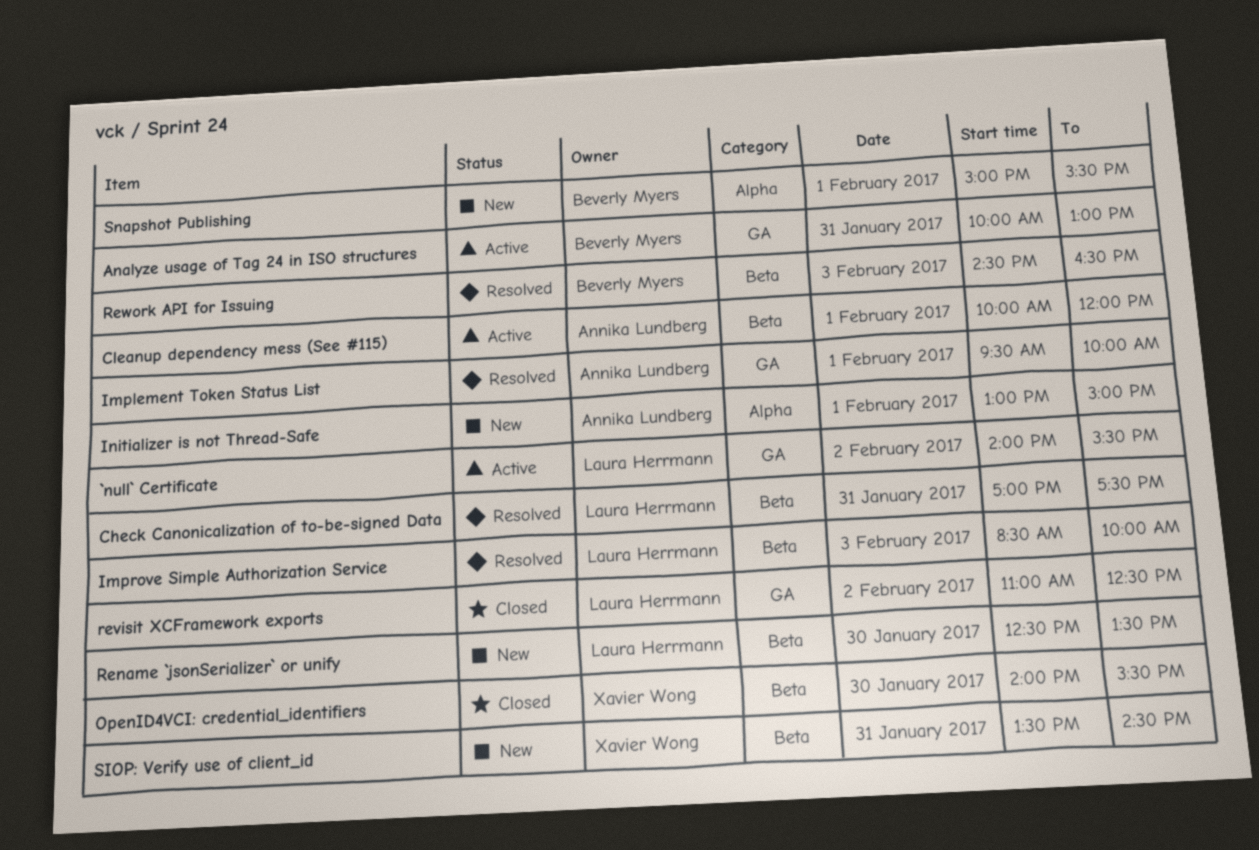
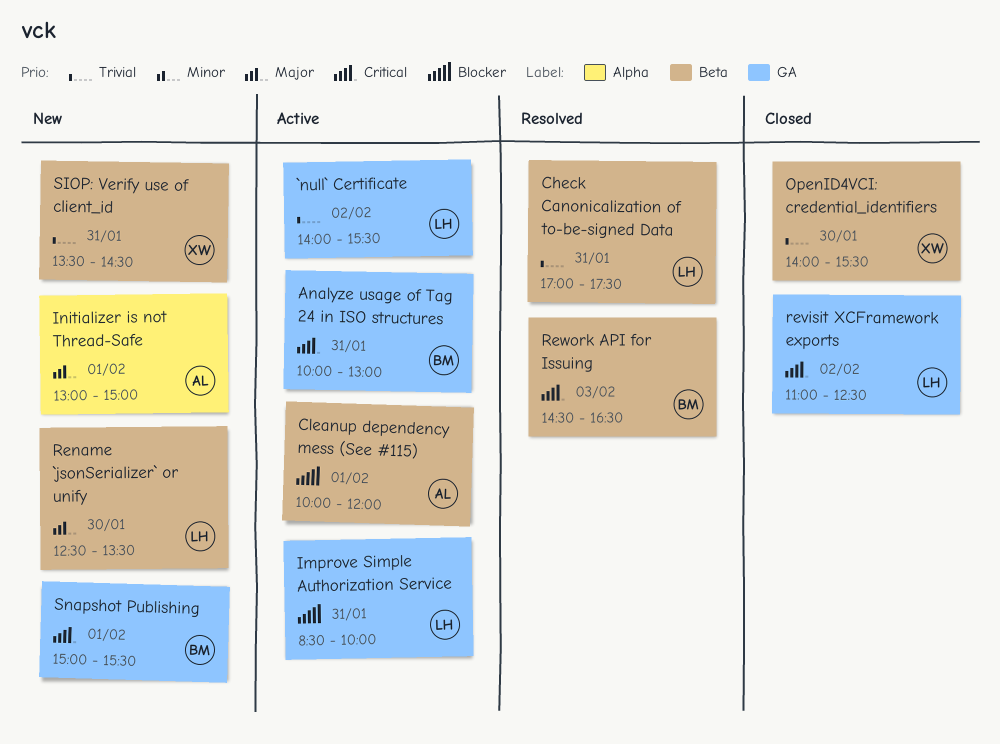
Implement Token Status List: present -> none
Improve Simple Authorization Service, status: Resolved -> Active
Improve Simple Authorization Service, label: Beta -> GA
Improve Simple Authorization Service, day: Feb 3 -> Jan 31
Snapshot Publishing, label: Alpha -> GA

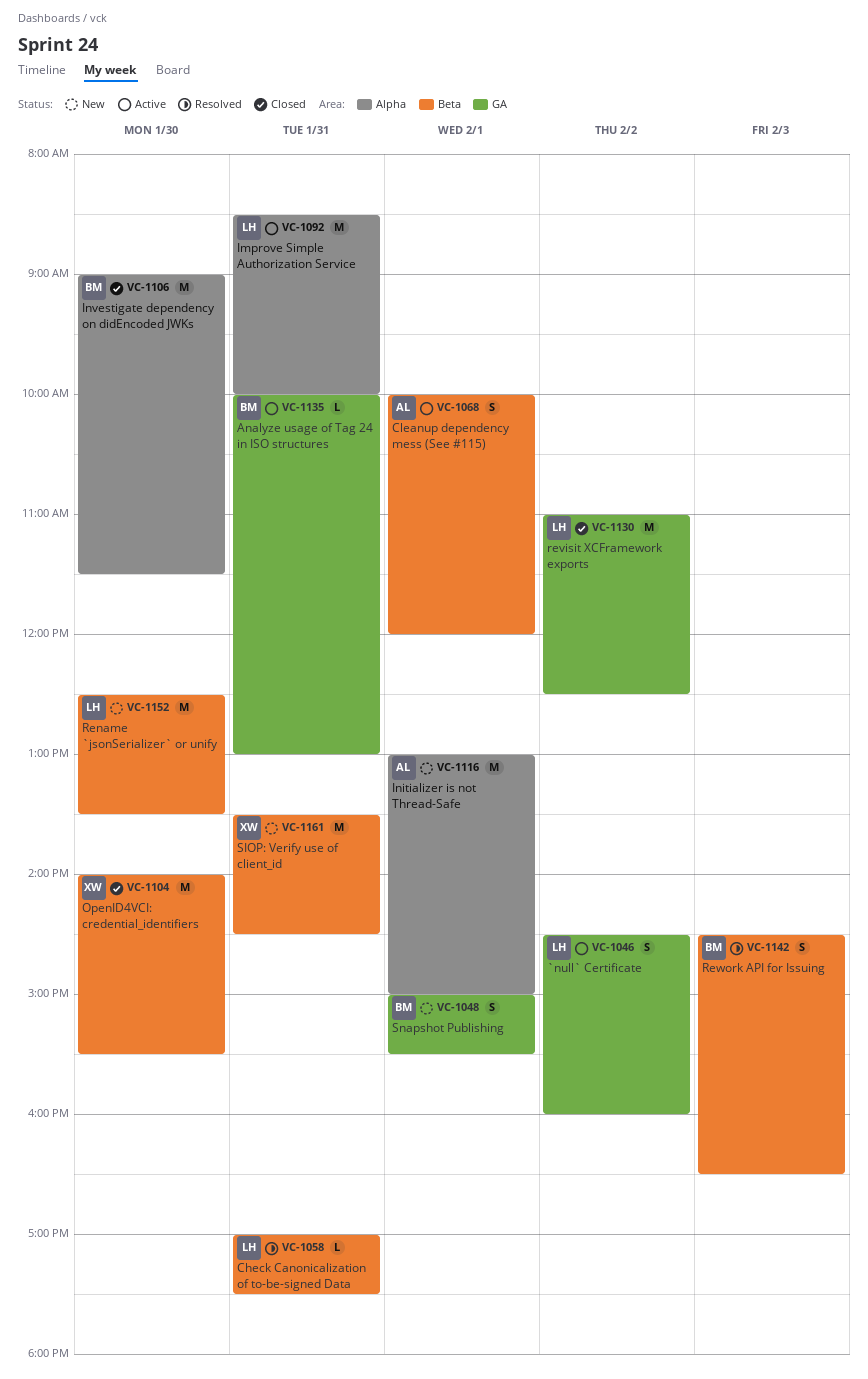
`null` Certificate, begins: 14:00 -> 14:30
`null` Certificate, ends: 15:30 -> 16:00
Improve Simple Authorization Service, label: GA -> Alpha
Investigate dependency on didEncoded JWKs: none -> present

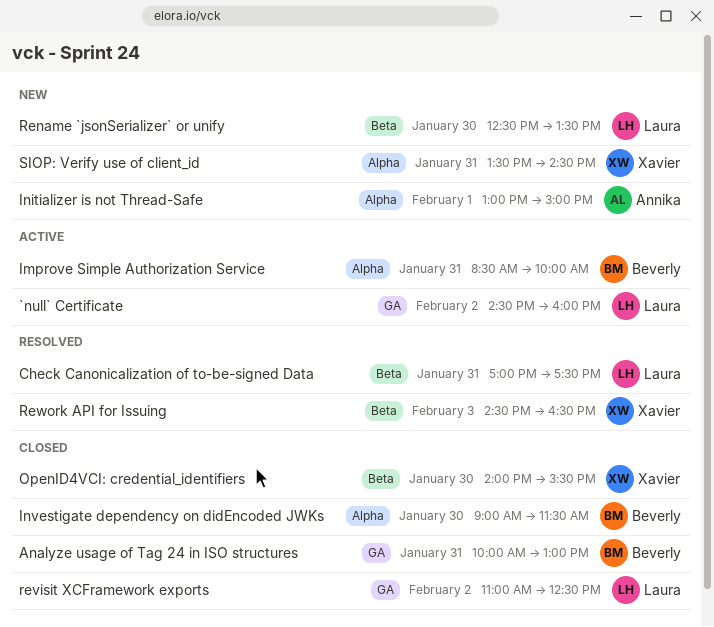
Analyze usage of Tag 24 in ISO structures, status: Active -> Closed
Cleanup dependency mess (See #115): present -> none
Improve Simple Authorization Service, owner: Laura -> Beverly
Rework API for Issuing, owner: Beverly -> Xavier
SIOP: Verify use of client_id, label: Beta -> Alpha
Snapshot Publishing: present -> none

